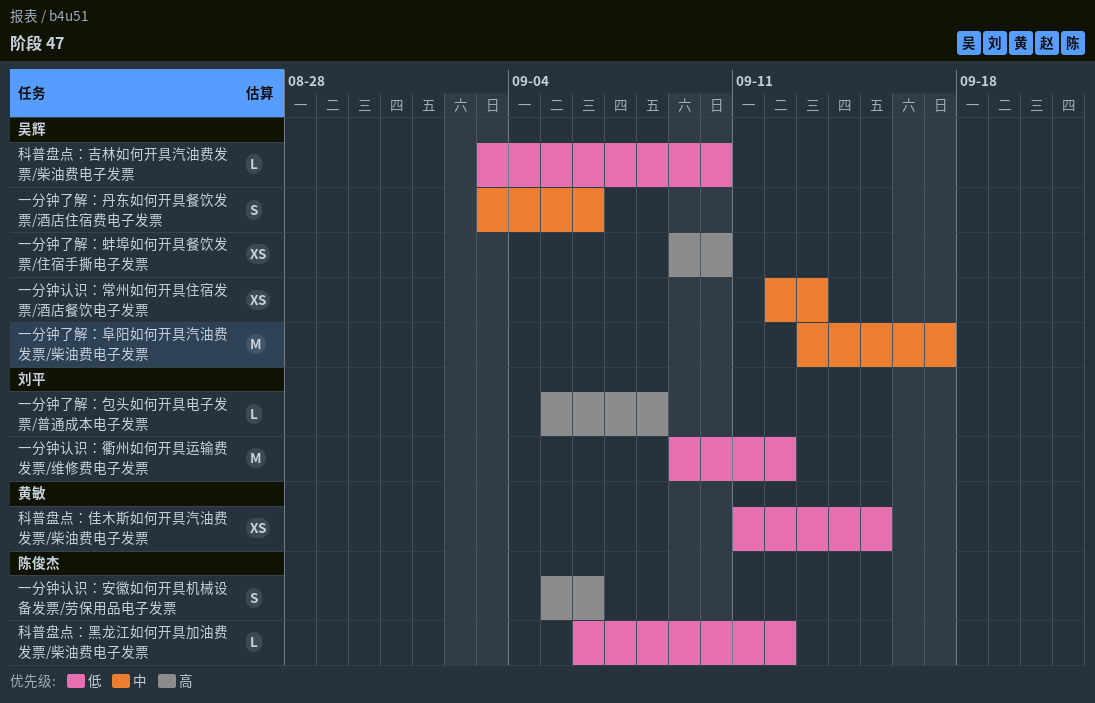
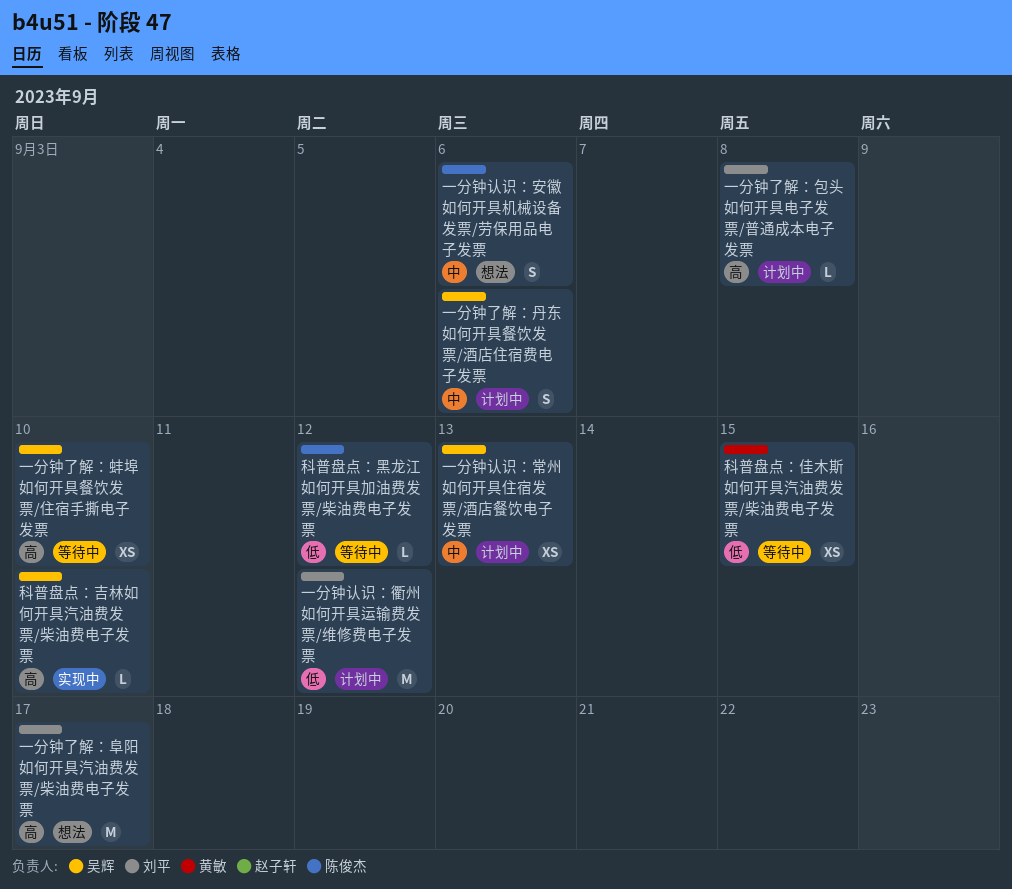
一分钟了解：阜阳如何开具汽油费发票/柴油费电子发票, owner: 吴辉 -> 刘平
一分钟了解：阜阳如何开具汽油费发票/柴油费电子发票, priority: 中 -> 高
一分钟认识：安徽如何开具机械设备发票/劳保用品电子发票, priority: 高 -> 中
科普盘点：吉林如何开具汽油费发票/柴油费电子发票, priority: 低 -> 高

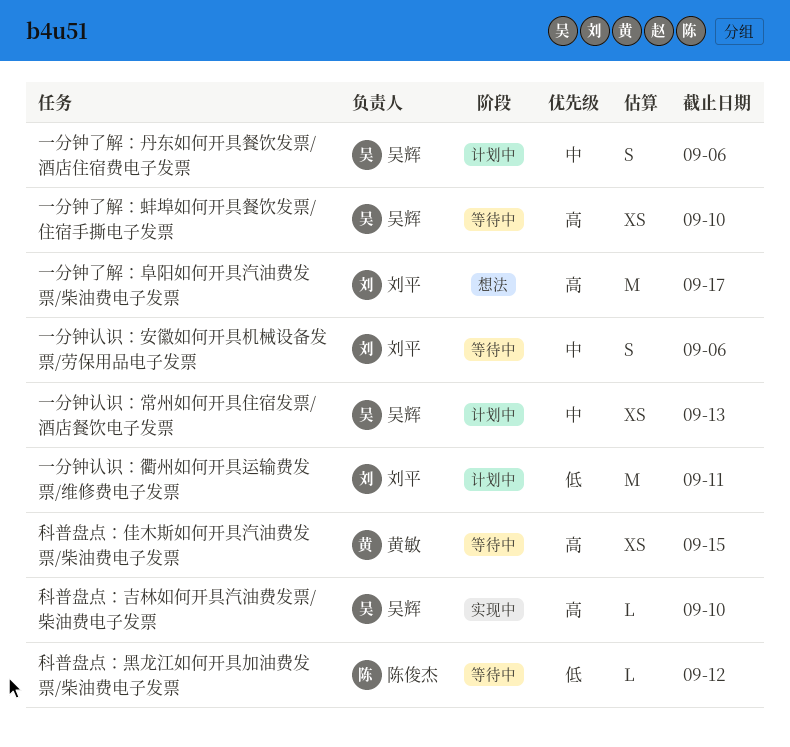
一分钟了解：包头如何开具电子发票/普通成本电子发票: present -> none
一分钟认识：安徽如何开具机械设备发票/劳保用品电子发票, status: 想法 -> 等待中
一分钟认识：安徽如何开具机械设备发票/劳保用品电子发票, owner: 陈俊杰 -> 刘平
一分钟认识：衢州如何开具运输费发票/维修费电子发票, due: Sep 12 -> Sep 11
科普盘点：佳木斯如何开具汽油费发票/柴油费电子发票, priority: 低 -> 高

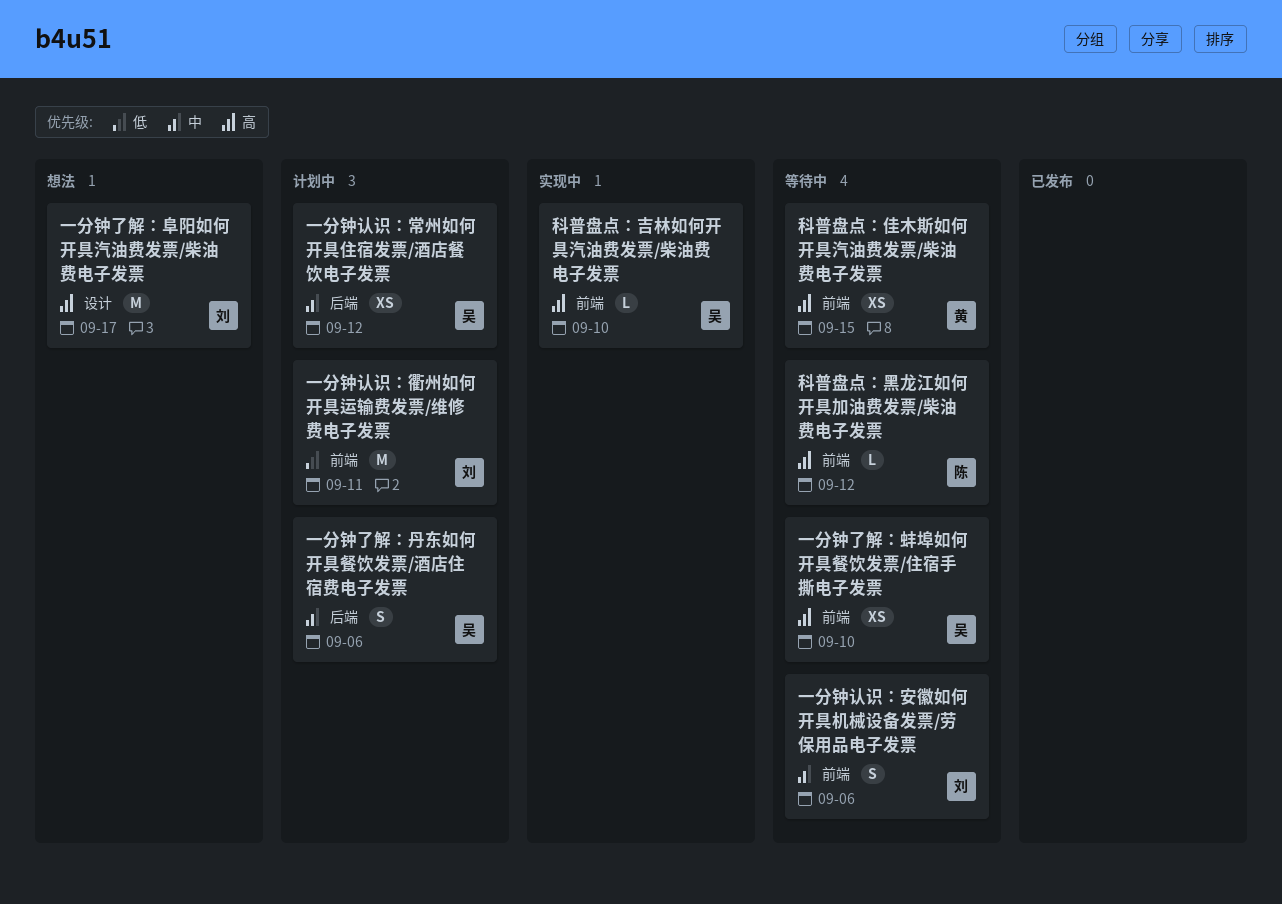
一分钟认识：常州如何开具住宿发票/酒店餐饮电子发票, due: Sep 13 -> Sep 12
科普盘点：黑龙江如何开具加油费发票/柴油费电子发票, priority: 低 -> 高

